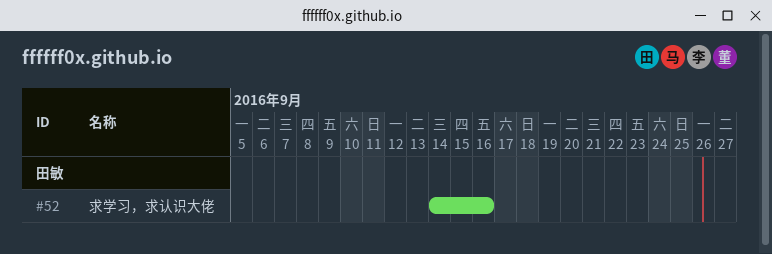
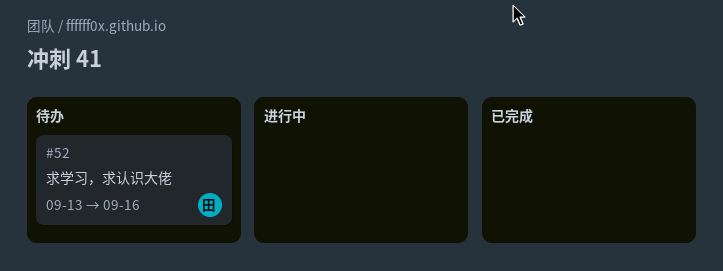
#52, start: Sep 14 -> Sep 13

